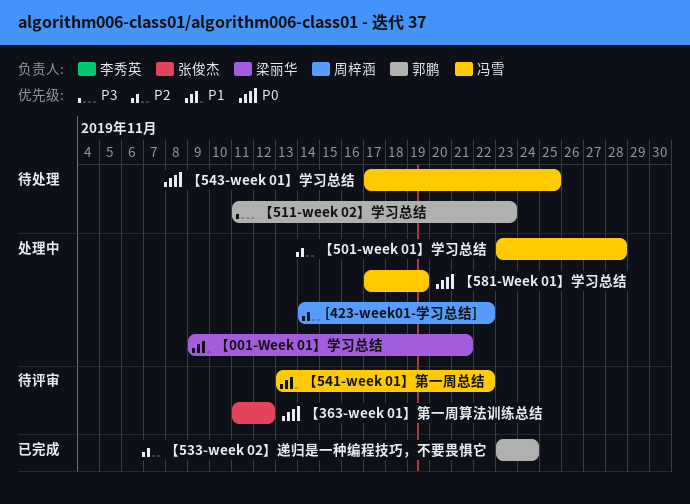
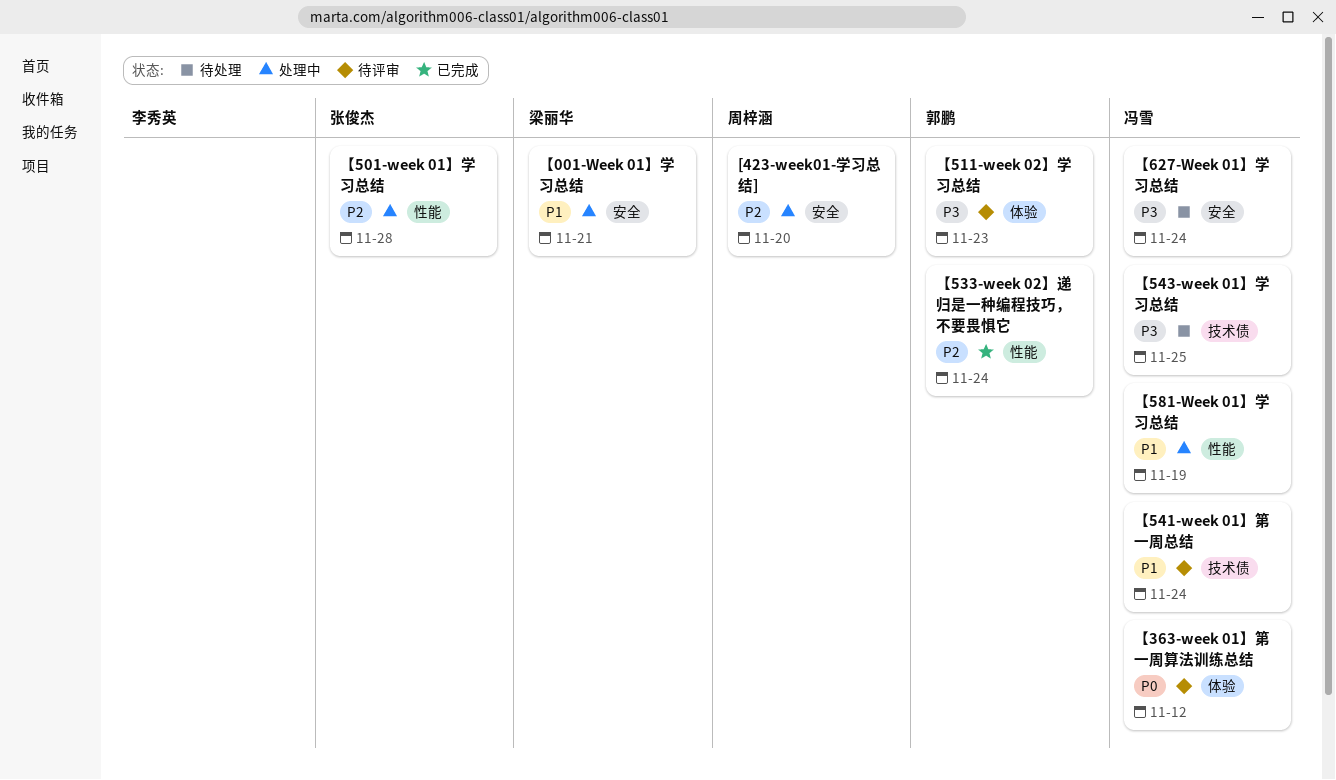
[423-week01-学习总结], due: Nov 22 -> Nov 20
【363-week 01】第一周算法训练总结, owner: 张俊杰 -> 冯雪
【501-week 01】学习总结, owner: 冯雪 -> 张俊杰
【511-week 02】学习总结, status: 待处理 -> 待评审
【541-week 01】第一周总结, due: Nov 22 -> Nov 24
【543-week 01】学习总结, priority: P0 -> P3
【581-Week 01】学习总结, priority: P0 -> P1
【627-Week 01】学习总结: none -> present

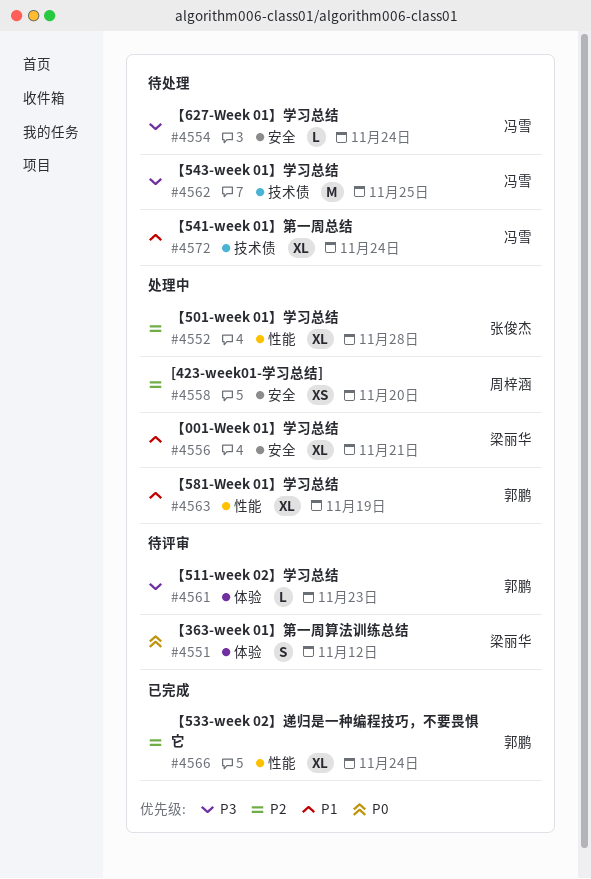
【363-week 01】第一周算法训练总结, owner: 冯雪 -> 梁丽华
【541-week 01】第一周总结, status: 待评审 -> 待处理
【581-Week 01】学习总结, owner: 冯雪 -> 郭鹏

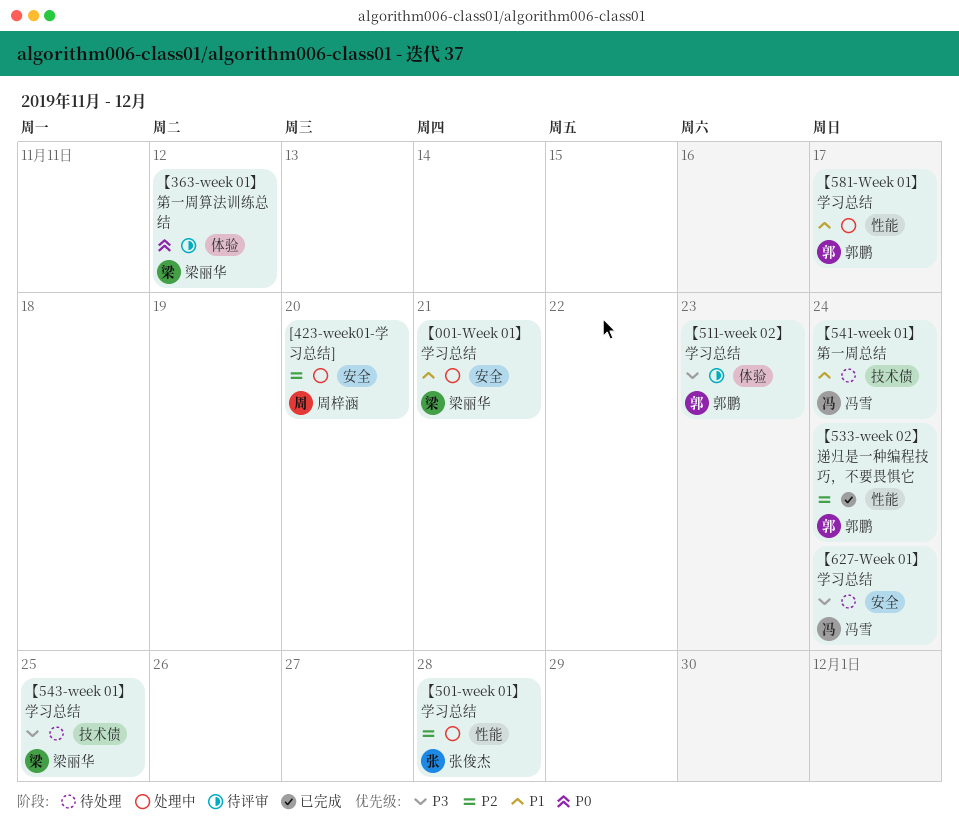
【543-week 01】学习总结, owner: 冯雪 -> 梁丽华
【581-Week 01】学习总结, due: Nov 19 -> Nov 17

